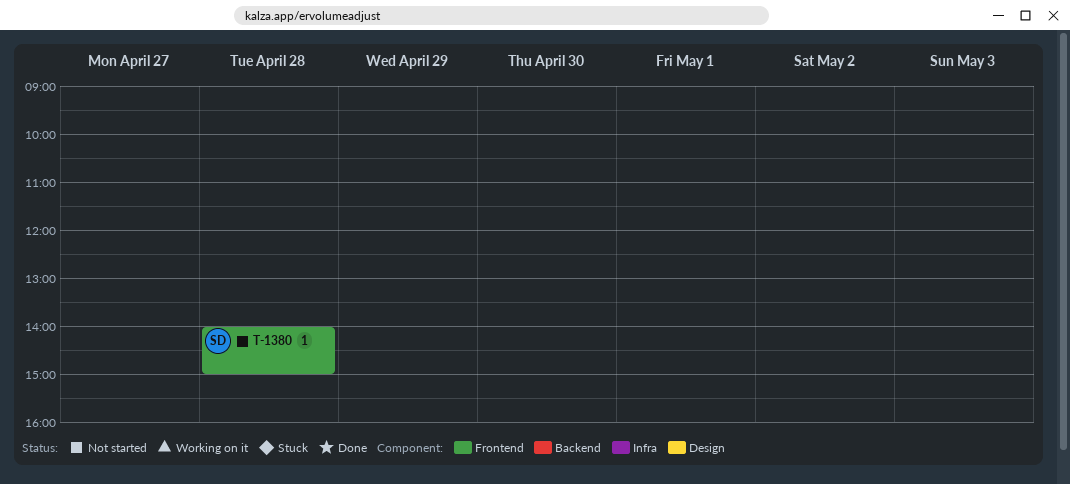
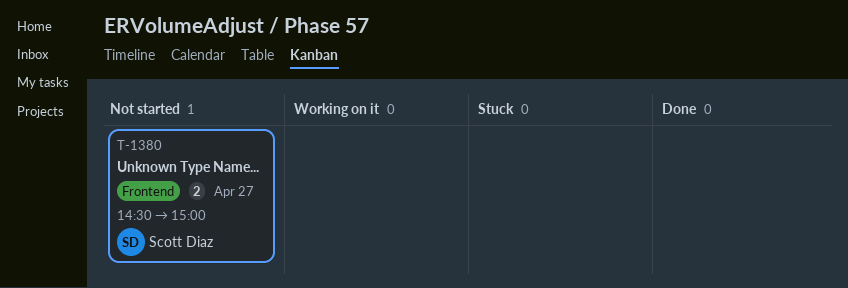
T-1380, estimate: 1 -> 2
T-1380, day: Apr 28 -> Apr 27
T-1380, begins: 14:00 -> 14:30

